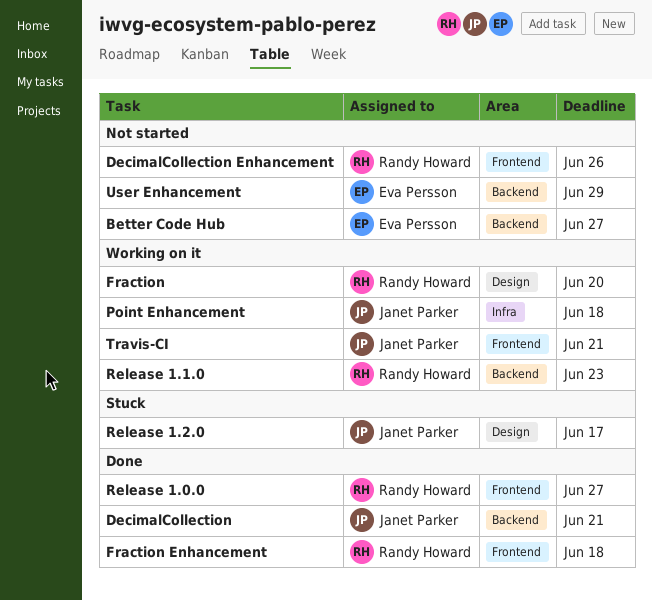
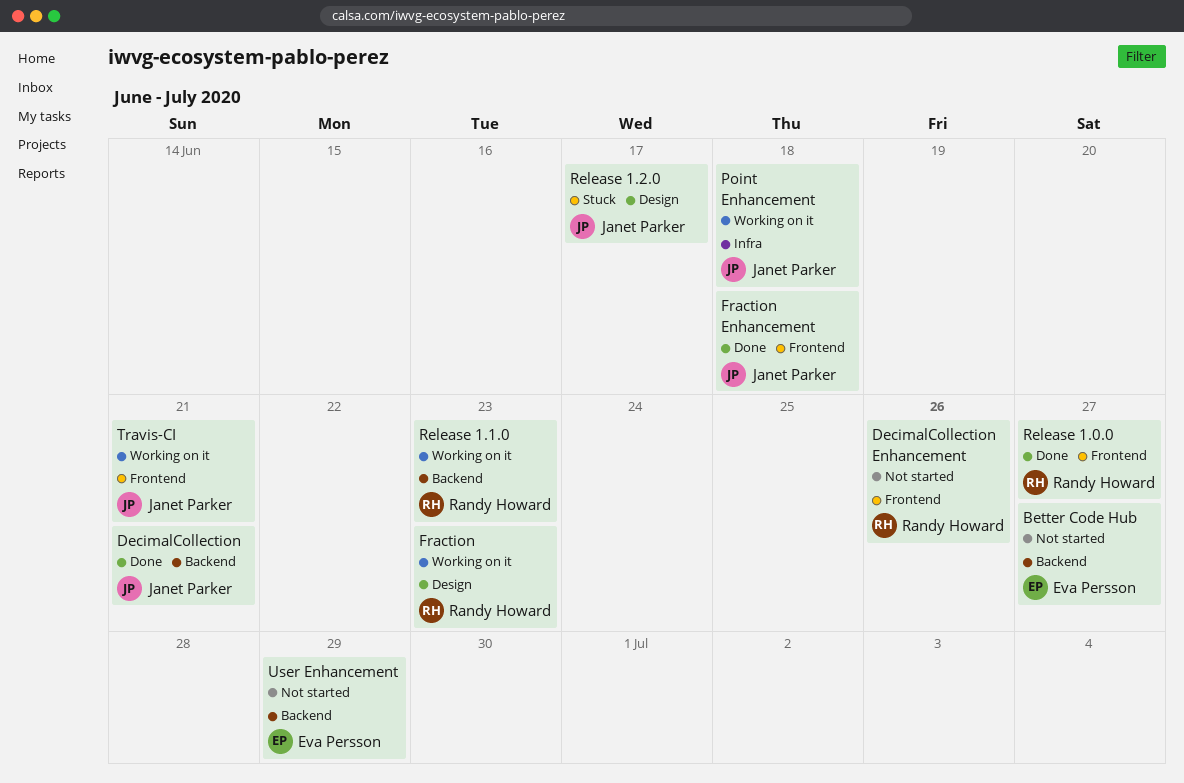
Fraction, due: Jun 20 -> Jun 23
Fraction Enhancement, owner: Randy Howard -> Janet Parker

